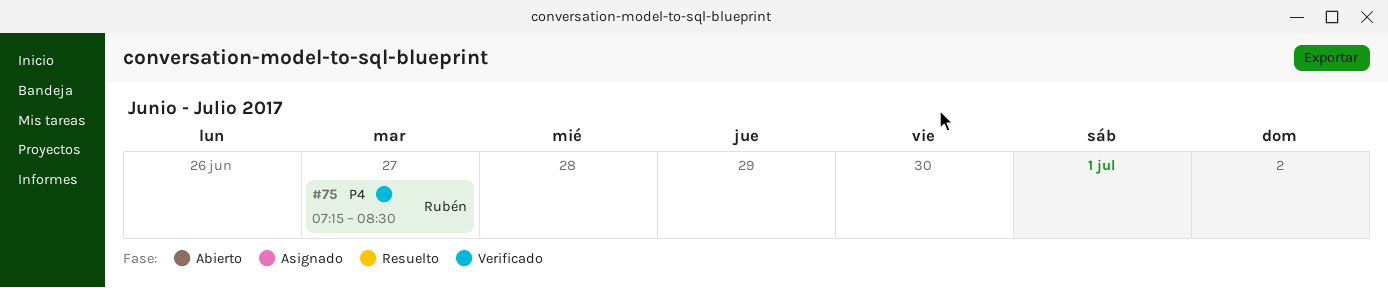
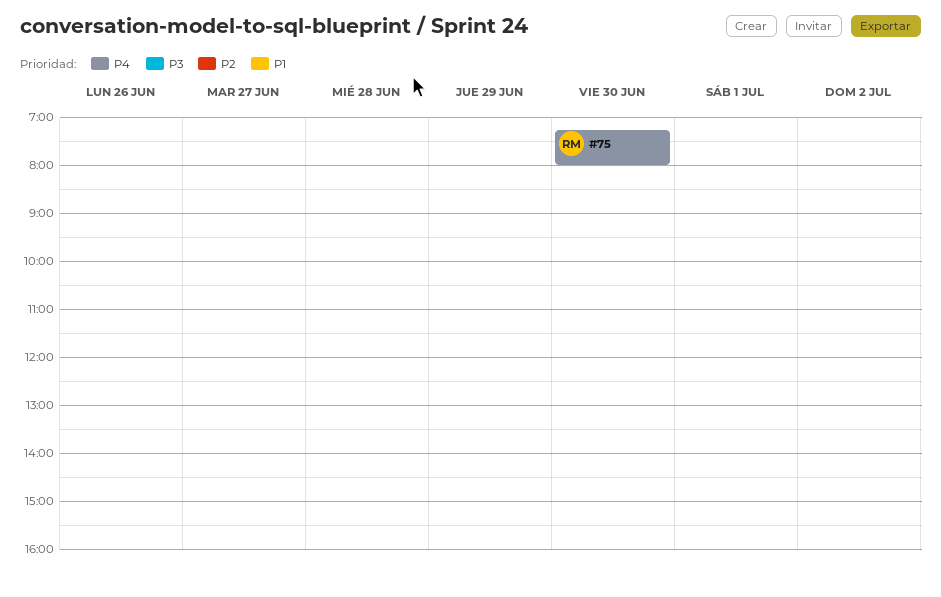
#75, day: Jun 27 -> Jun 30
#75, ends: 08:30 -> 08:00

